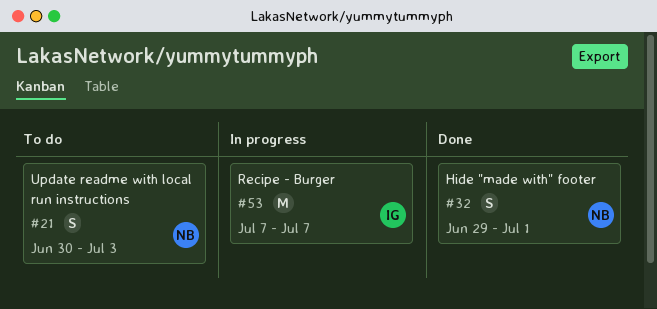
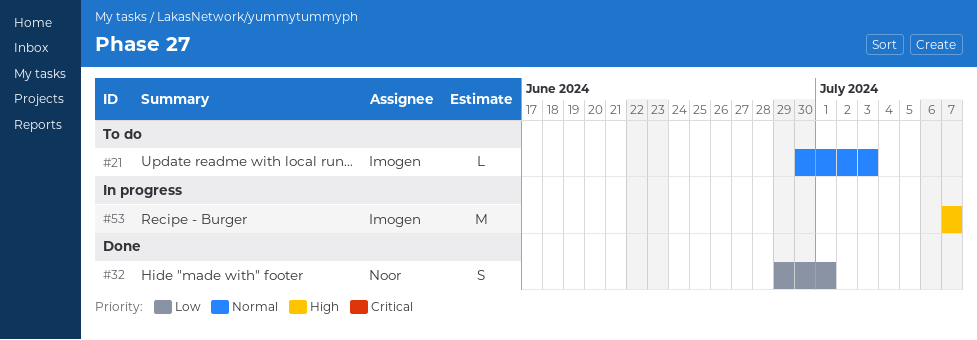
#21, owner: Noor -> Imogen
#21, estimate: S -> L

